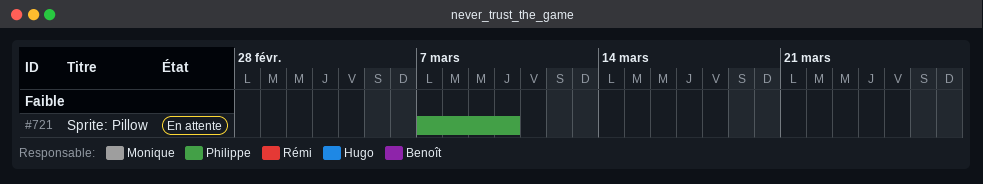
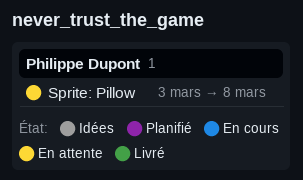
Sprite: Pillow, start: Mar 7 -> Mar 3
Sprite: Pillow, due: Mar 10 -> Mar 8

